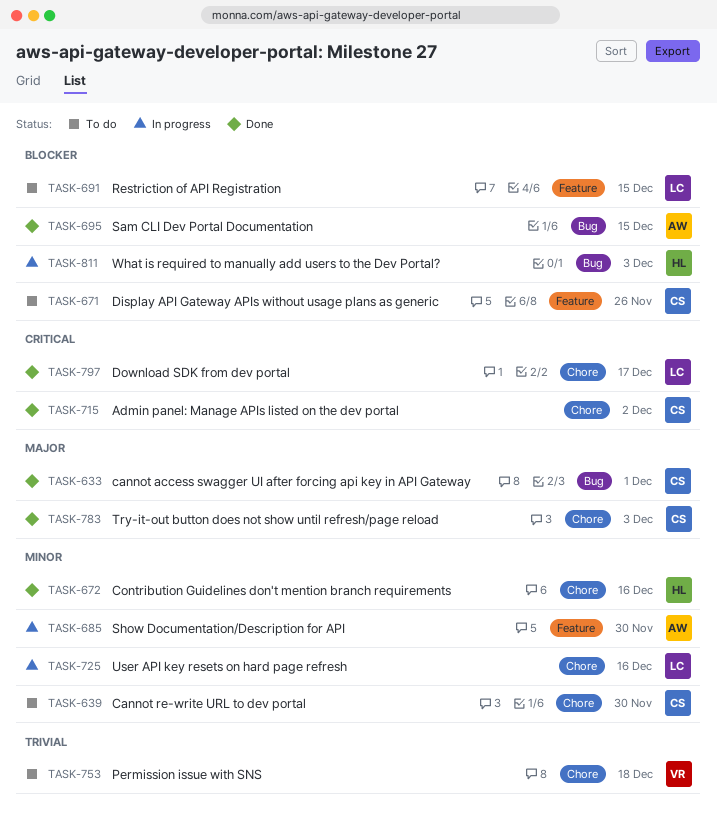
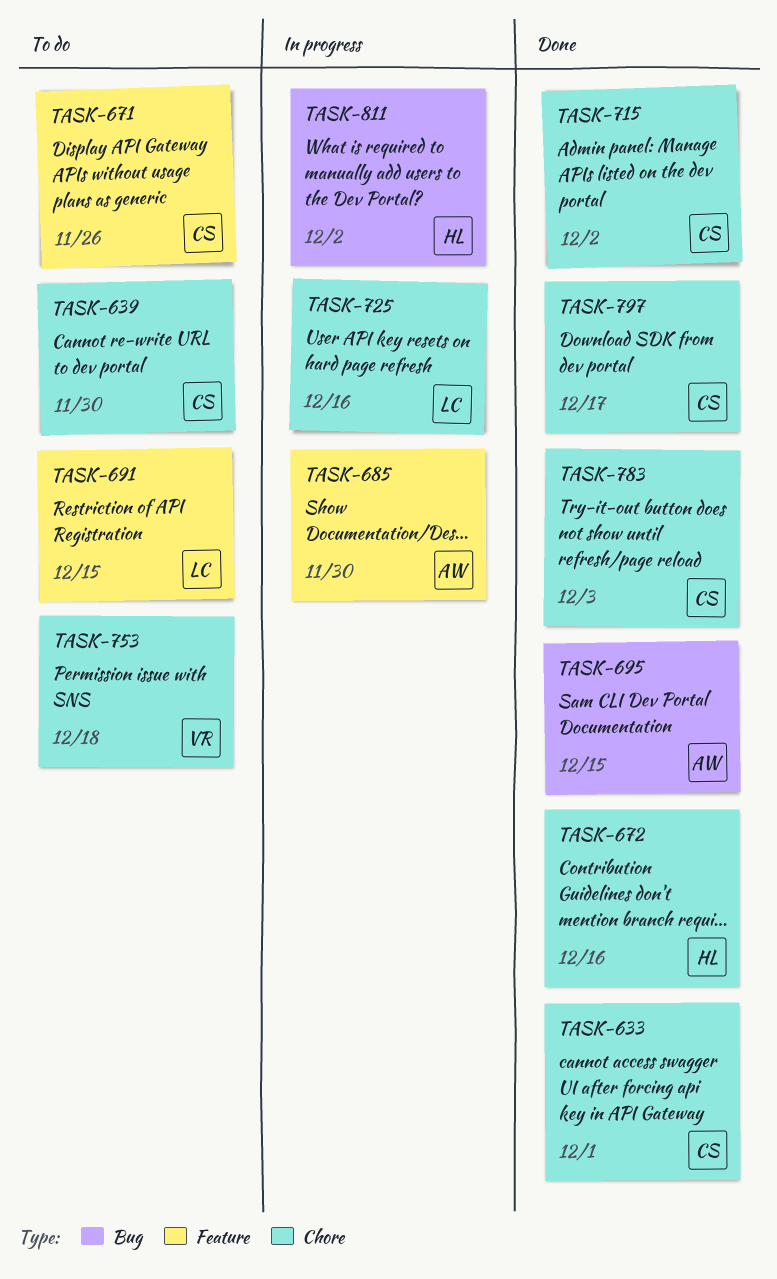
TASK-633, label: Bug -> Chore
TASK-797, owner: LC -> CS
TASK-811, due: Dec 3 -> Dec 2

